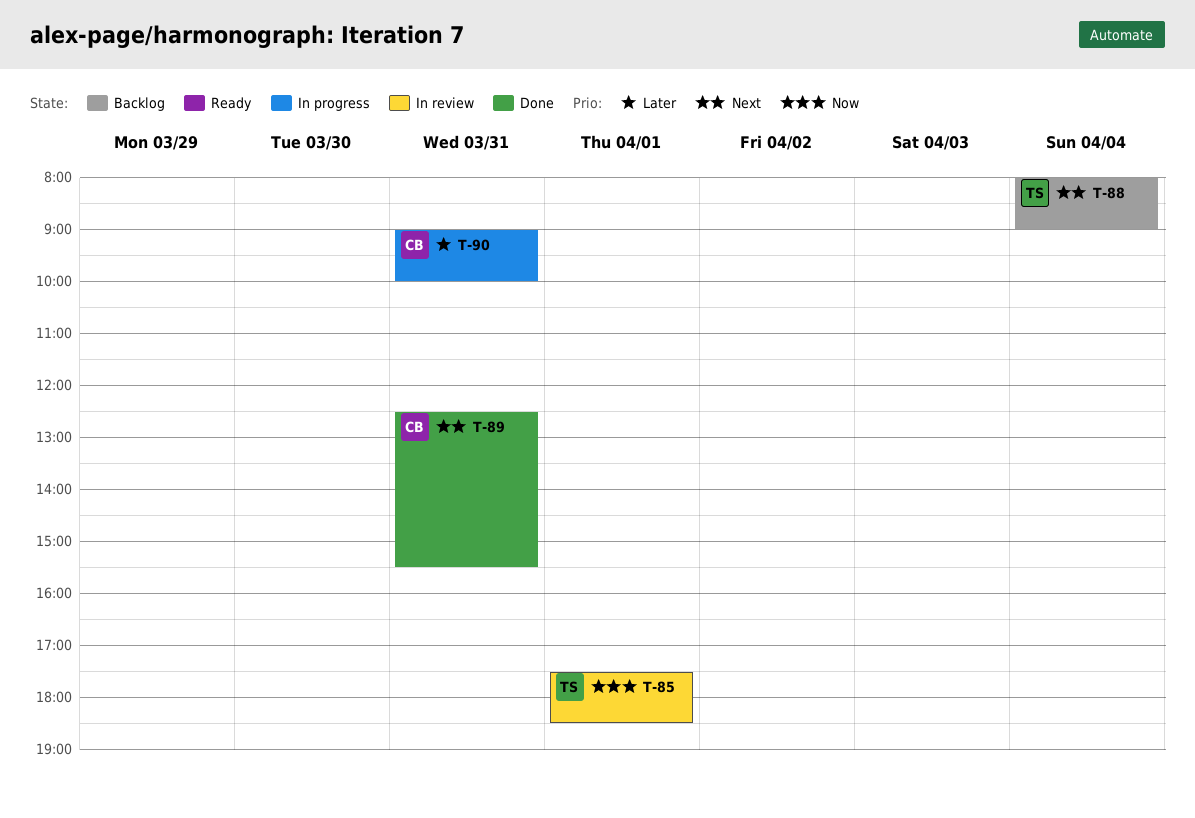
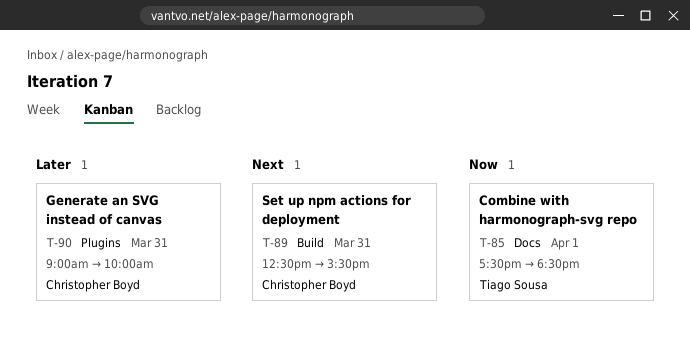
T-88: present -> none

